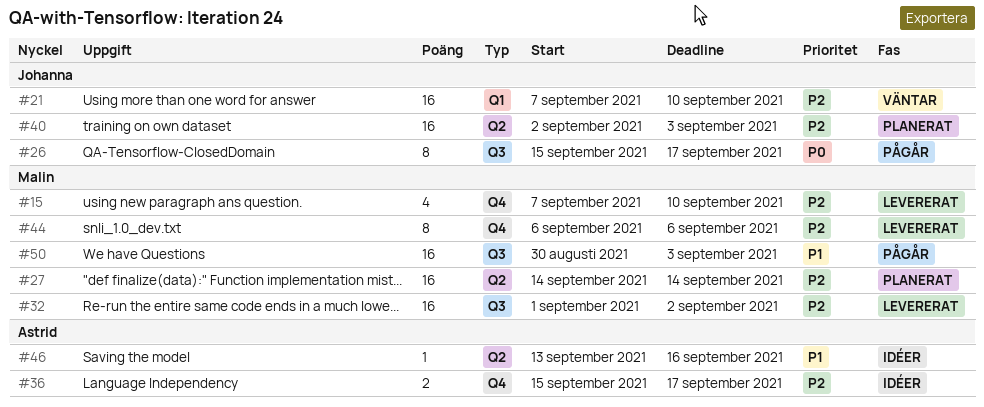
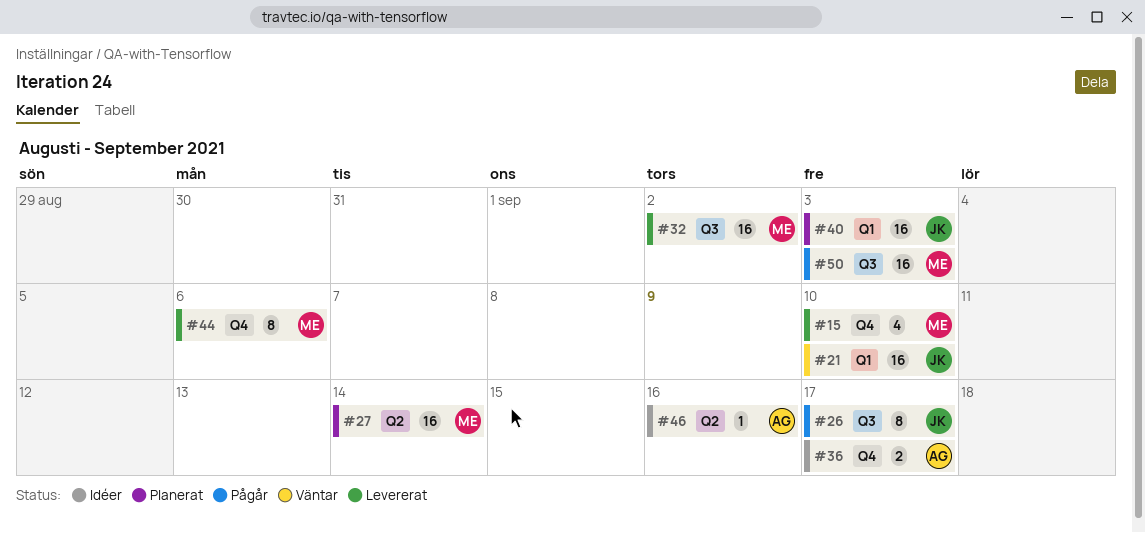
#40, label: Q2 -> Q1

